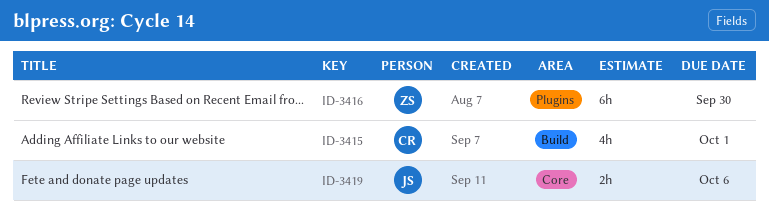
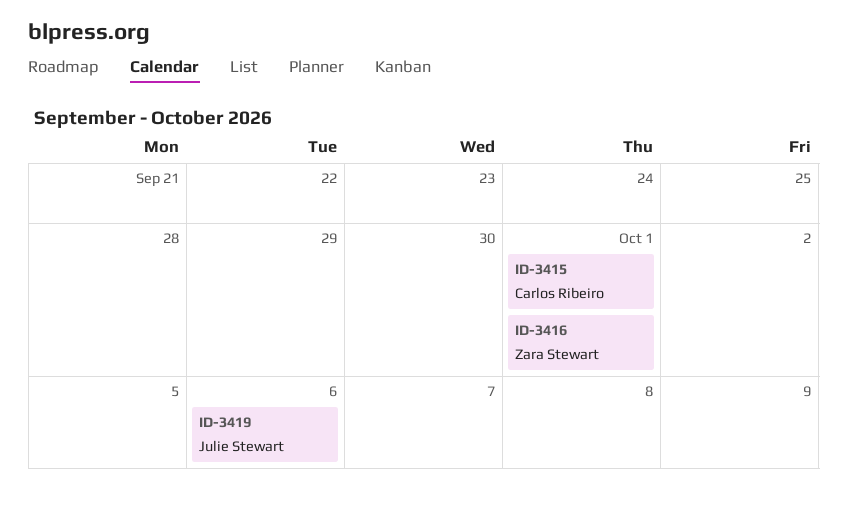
ID-3416, due: Sep 30 -> Oct 1

